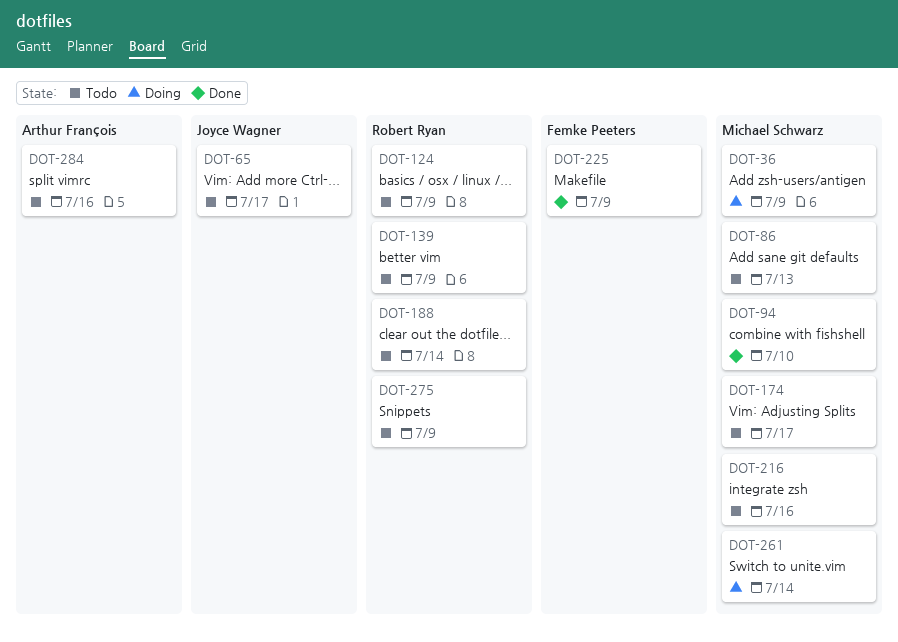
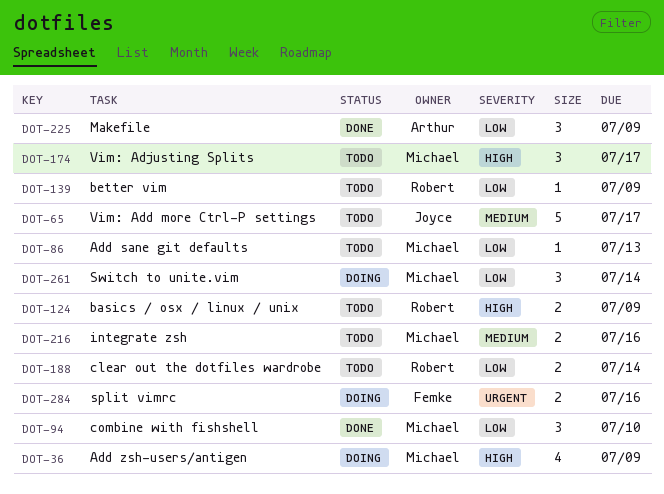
DOT-225, owner: Femke Peeters -> Arthur François
DOT-275: present -> none
DOT-284, status: Todo -> Doing
DOT-284, owner: Arthur François -> Femke Peeters

